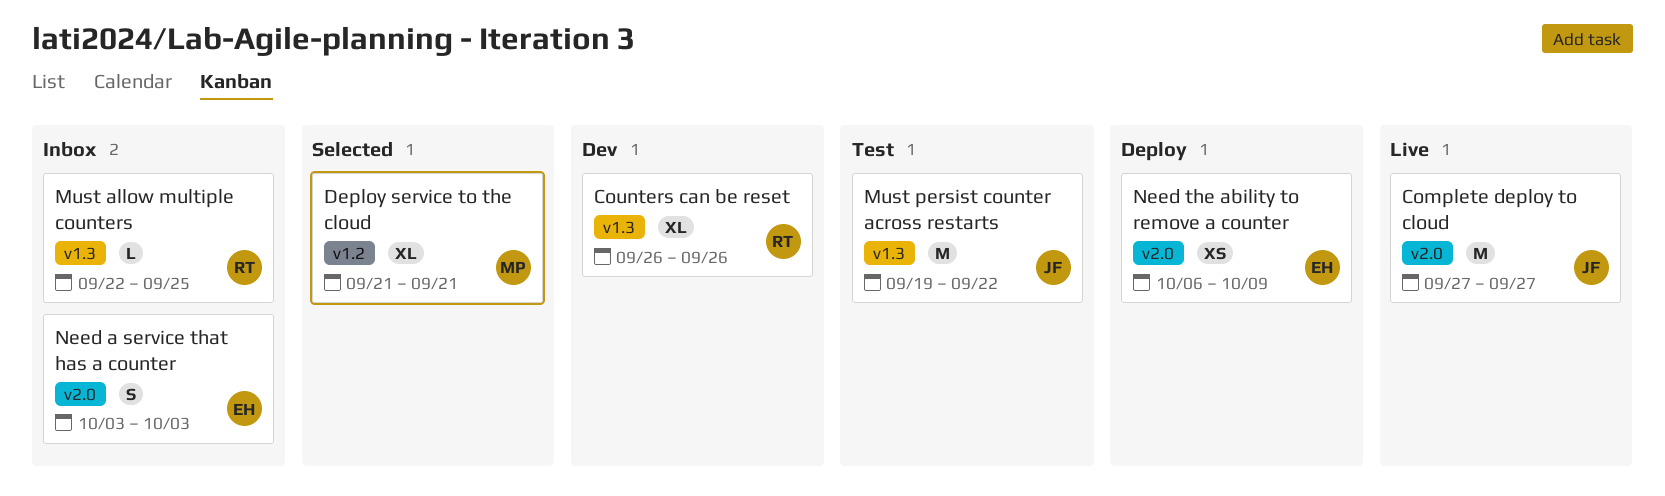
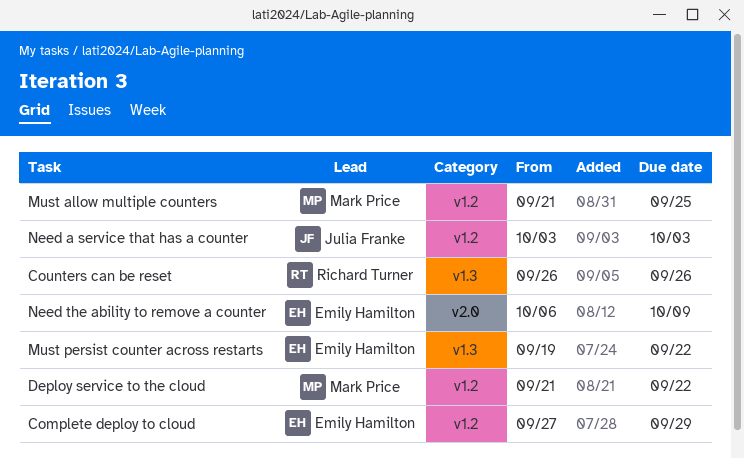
Complete deploy to cloud, owner: Julia Franke -> Emily Hamilton
Complete deploy to cloud, label: v2.0 -> v1.2
Complete deploy to cloud, due: Sep 27 -> Sep 29
Deploy service to the cloud, due: Sep 21 -> Sep 22
Must allow multiple counters, owner: Richard Turner -> Mark Price
Must allow multiple counters, label: v1.3 -> v1.2
Must allow multiple counters, start: Sep 22 -> Sep 21
Must persist counter across restarts, owner: Julia Franke -> Emily Hamilton
Need a service that has a counter, owner: Emily Hamilton -> Julia Franke
Need a service that has a counter, label: v2.0 -> v1.2

